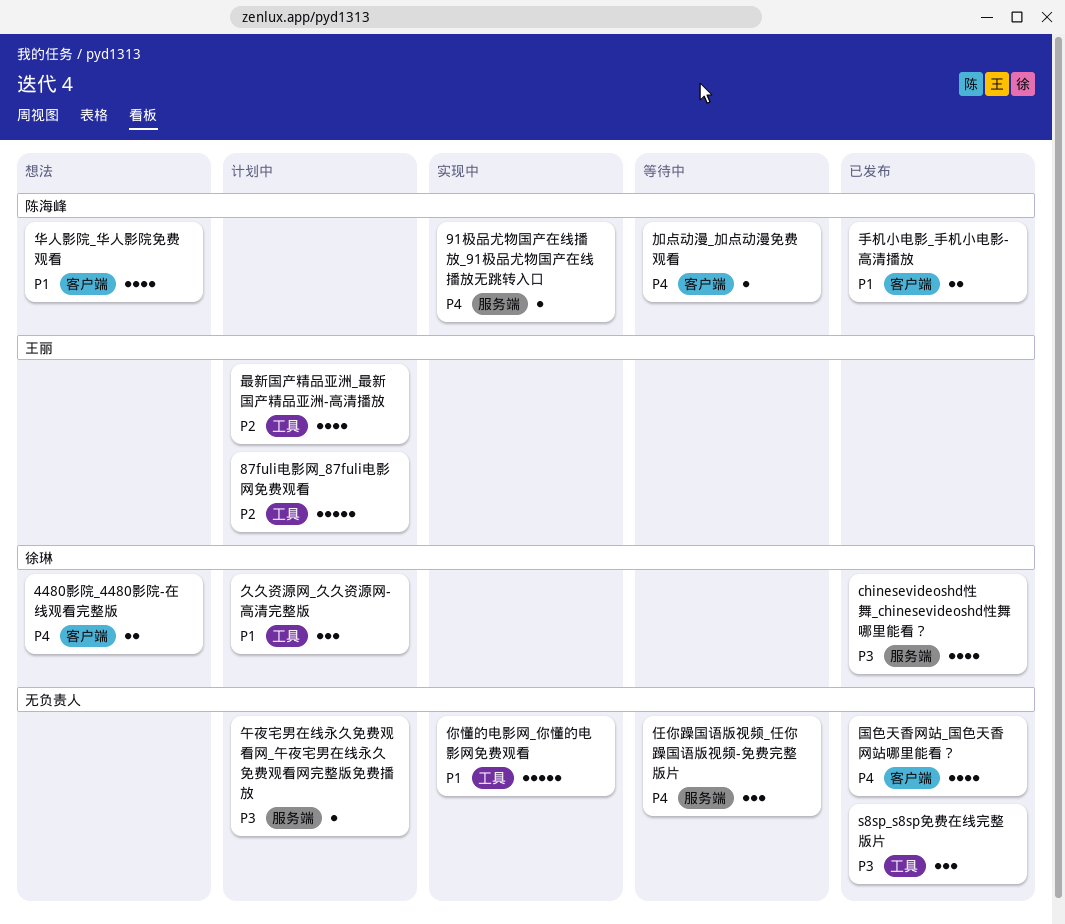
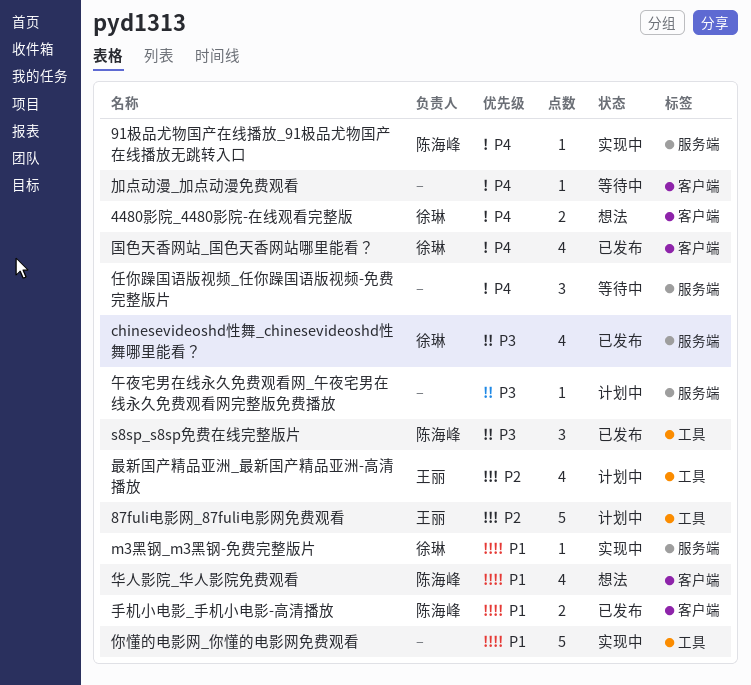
m3黑钢_m3黑钢-免费完整版片: none -> present
s8sp_s8sp免费在线完整版片, owner: none -> 陈海峰
久久资源网_久久资源网-高清完整版: present -> none
加点动漫_加点动漫免费观看, owner: 陈海峰 -> none
国色天香网站_国色天香网站哪里能看？, owner: none -> 徐琳

